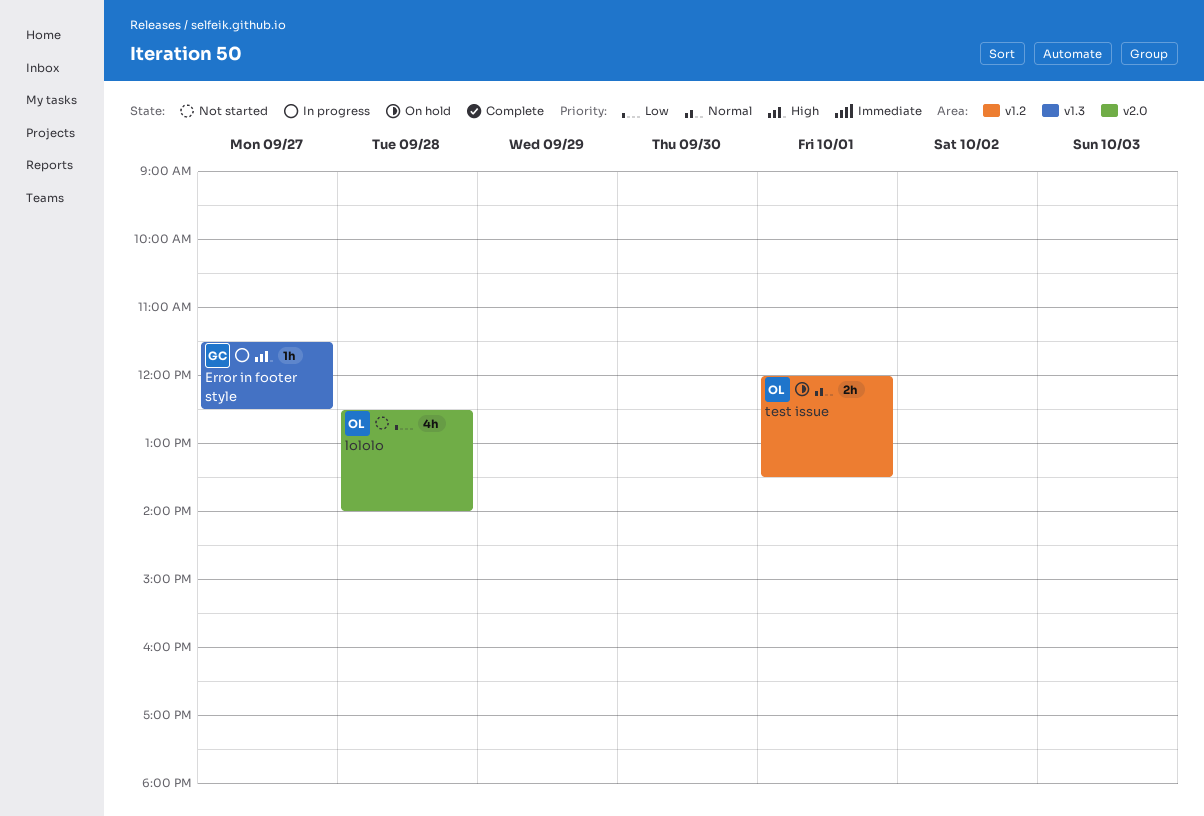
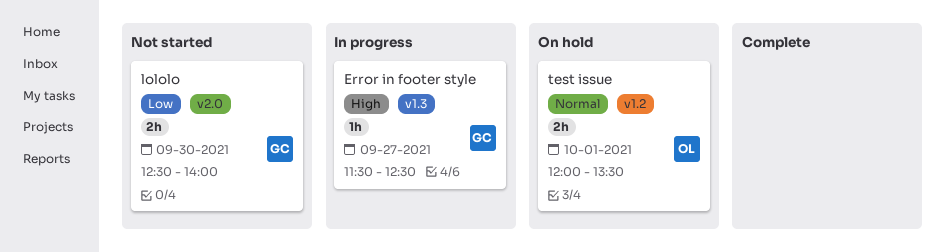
lololo, owner: OL -> GC
lololo, estimate: 4h -> 2h
lololo, day: Sep 28 -> Sep 30

